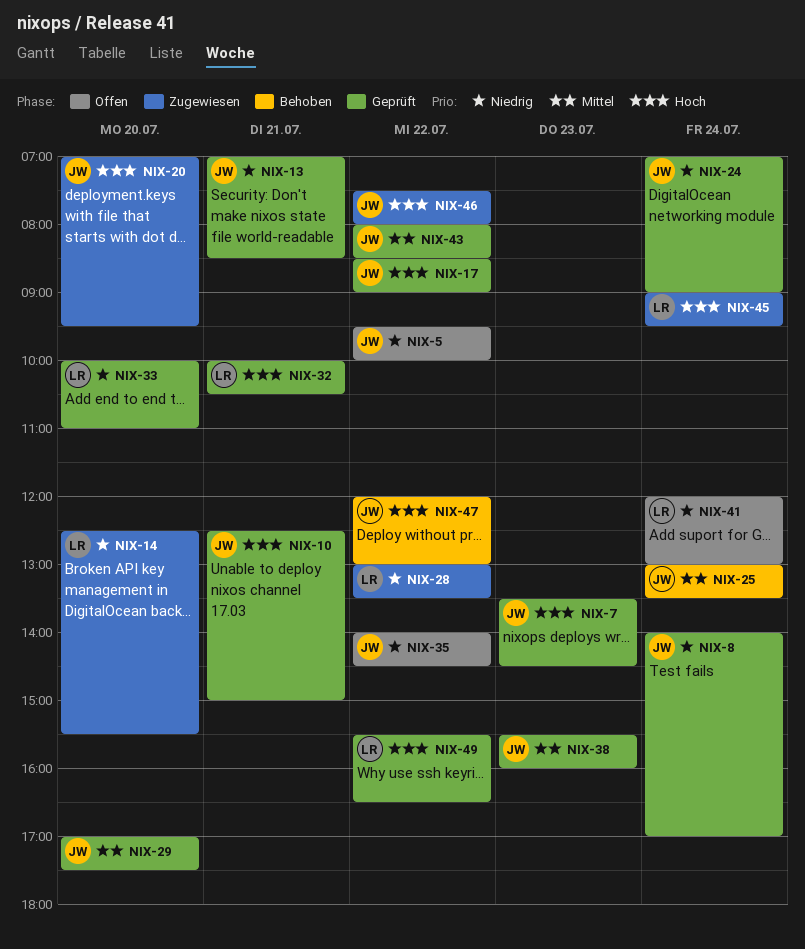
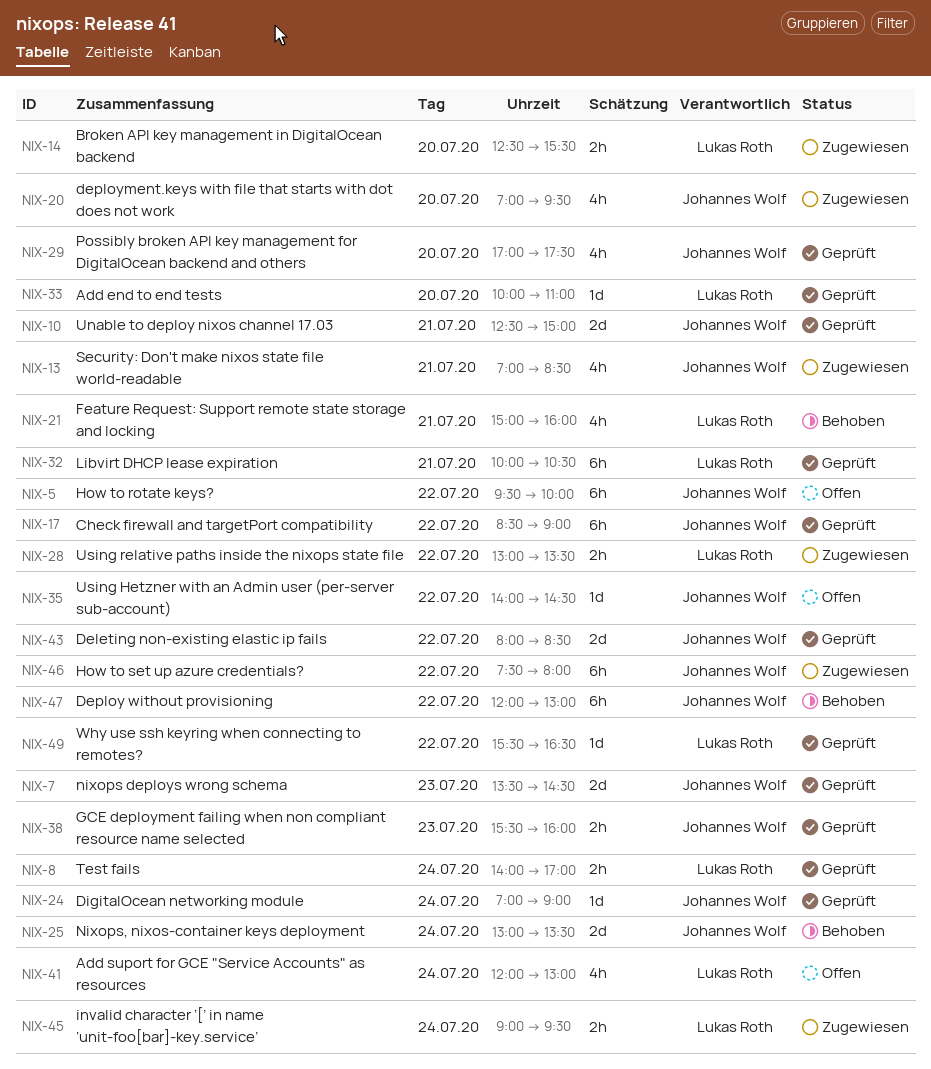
NIX-8, owner: Johannes Wolf -> Lukas Roth
NIX-13, status: Geprüft -> Zugewiesen
NIX-21: none -> present

